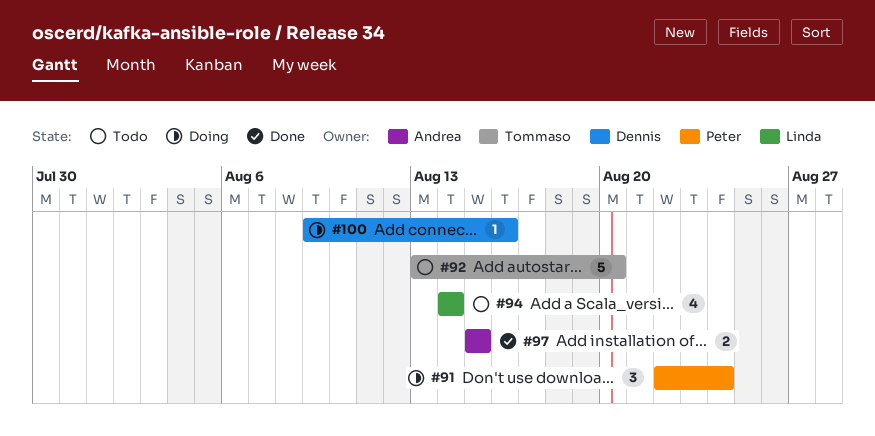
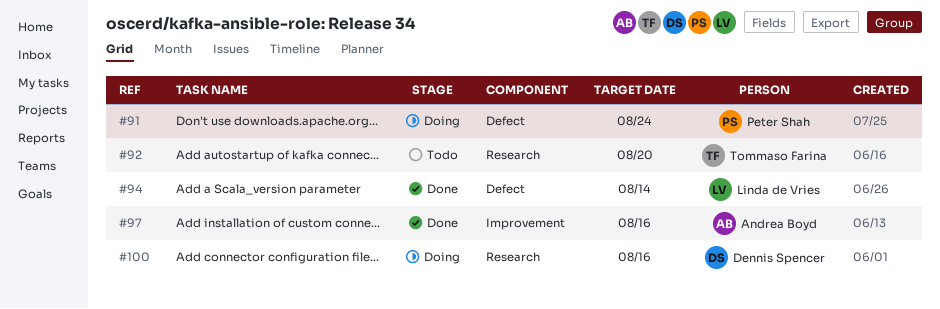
#94, status: Todo -> Done
#97, due: Aug 15 -> Aug 16

